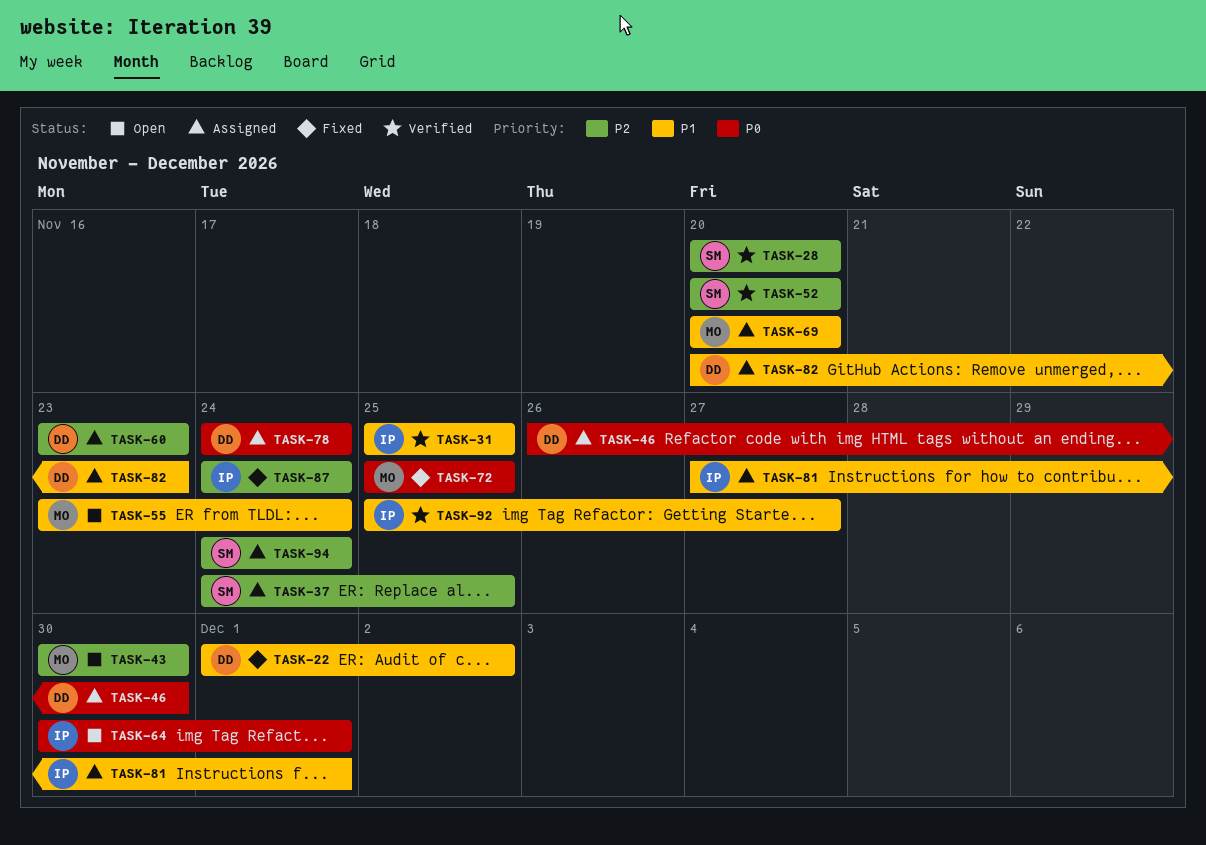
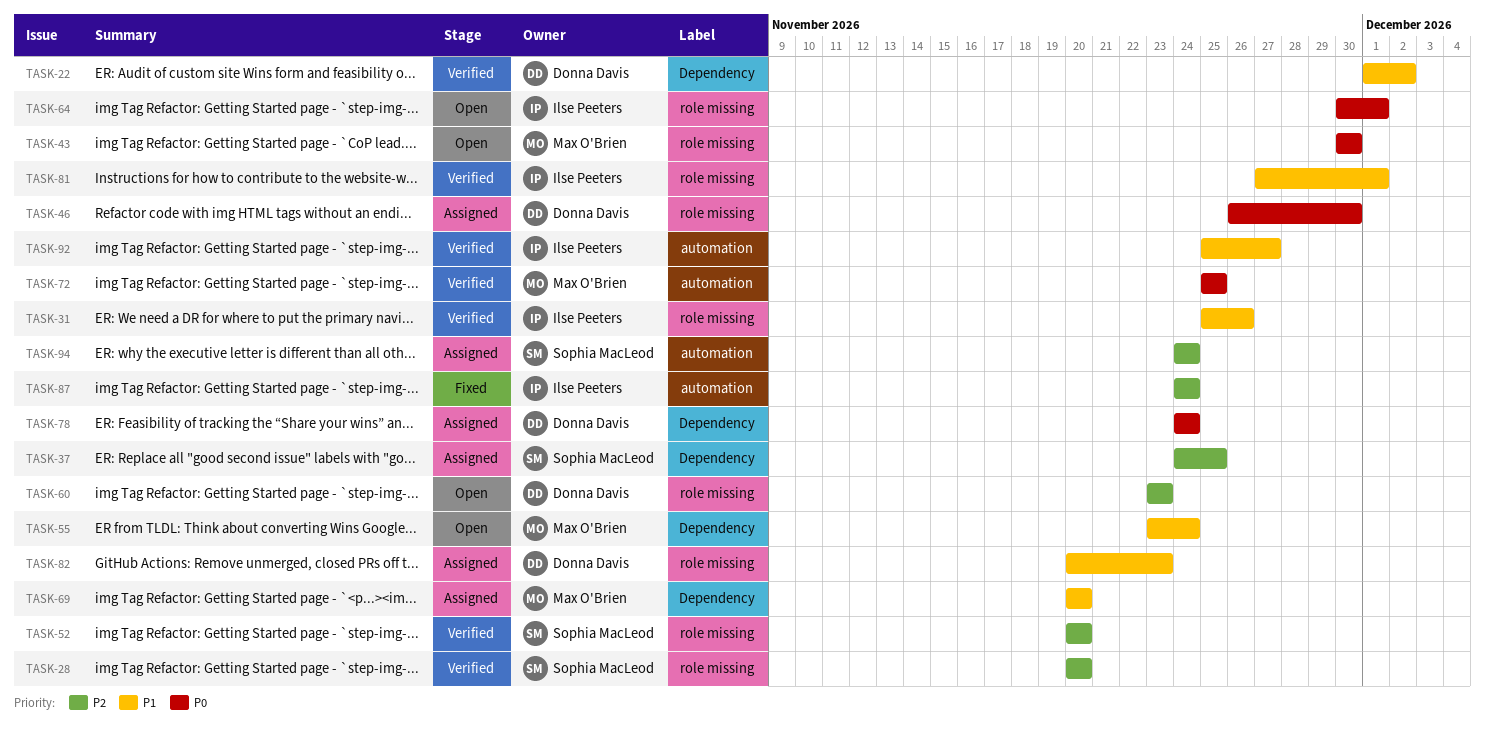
TASK-22, status: Fixed -> Verified
TASK-31, due: Nov 25 -> Nov 26
TASK-43, priority: P2 -> P0
TASK-60, status: Assigned -> Open
TASK-72, status: Fixed -> Verified
TASK-81, status: Assigned -> Verified

